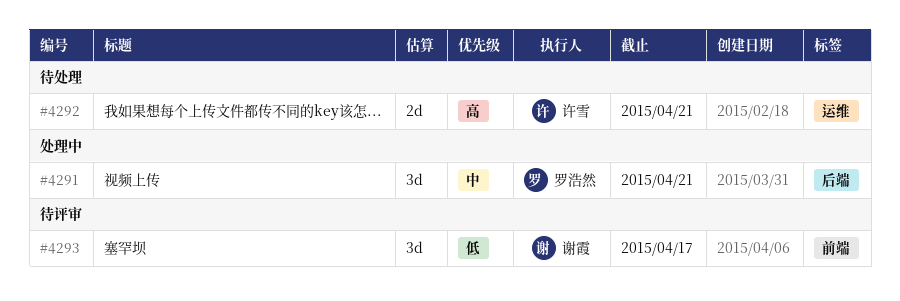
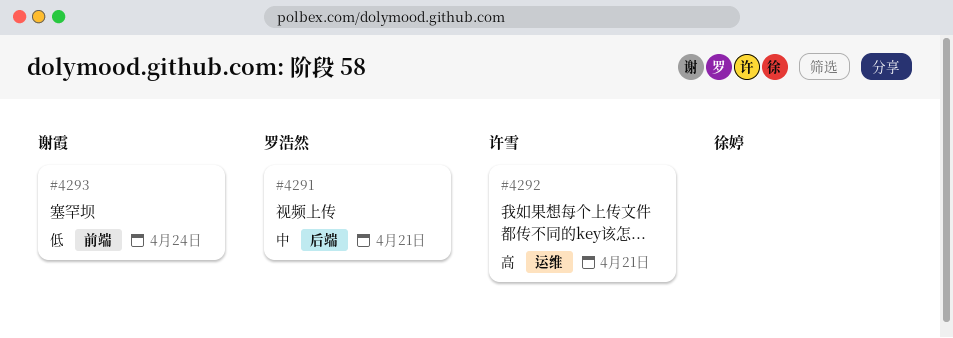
#4293, due: Apr 17 -> Apr 24

